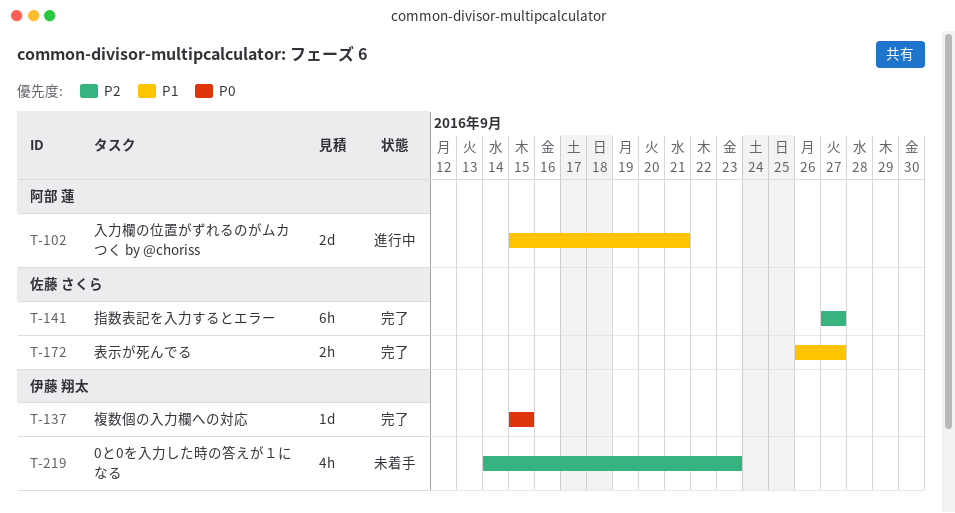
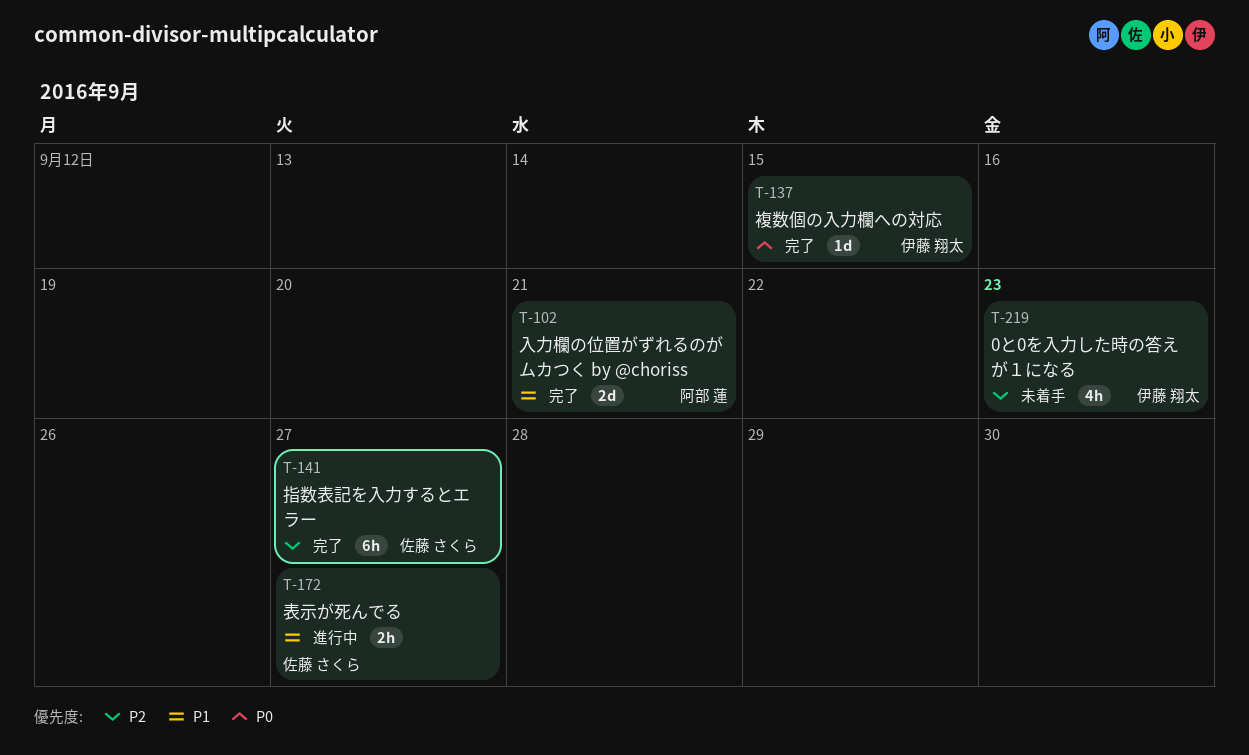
T-102, status: 進行中 -> 完了
T-172, status: 完了 -> 進行中

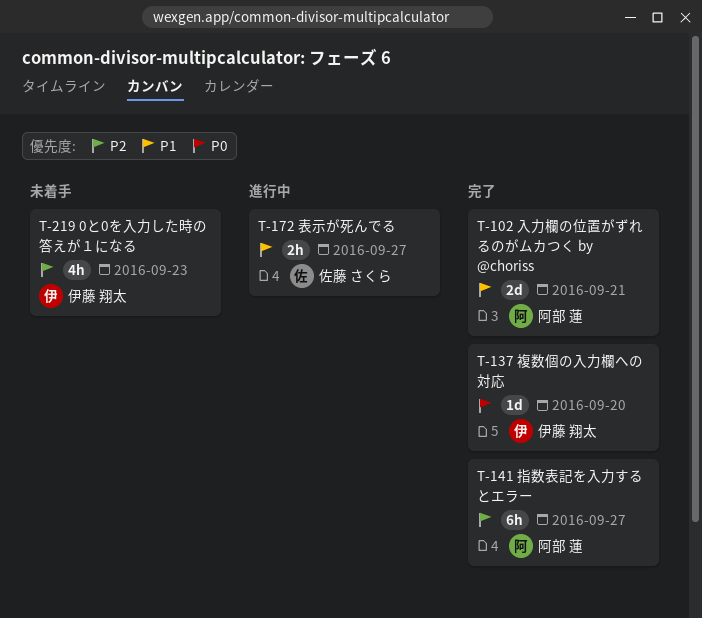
T-137, due: Sep 15 -> Sep 20
T-141, owner: 佐藤 さくら -> 阿部 蓮

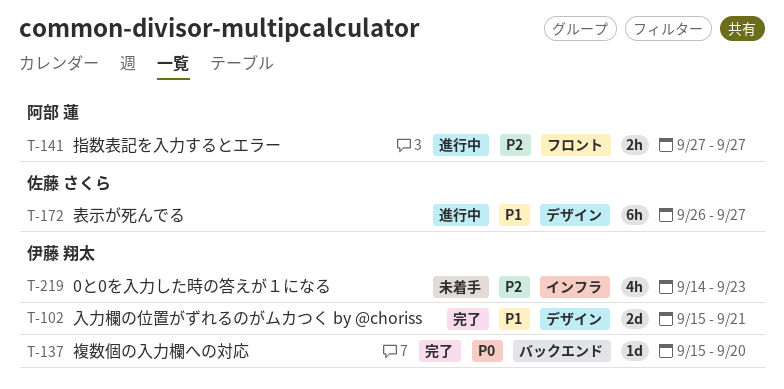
T-102, owner: 阿部 蓮 -> 伊藤 翔太
T-141, status: 完了 -> 進行中
T-141, estimate: 6h -> 2h
T-172, estimate: 2h -> 6h

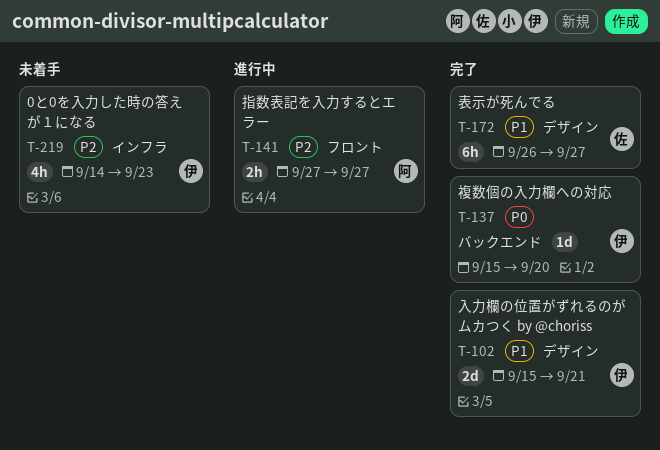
T-172, status: 進行中 -> 完了

